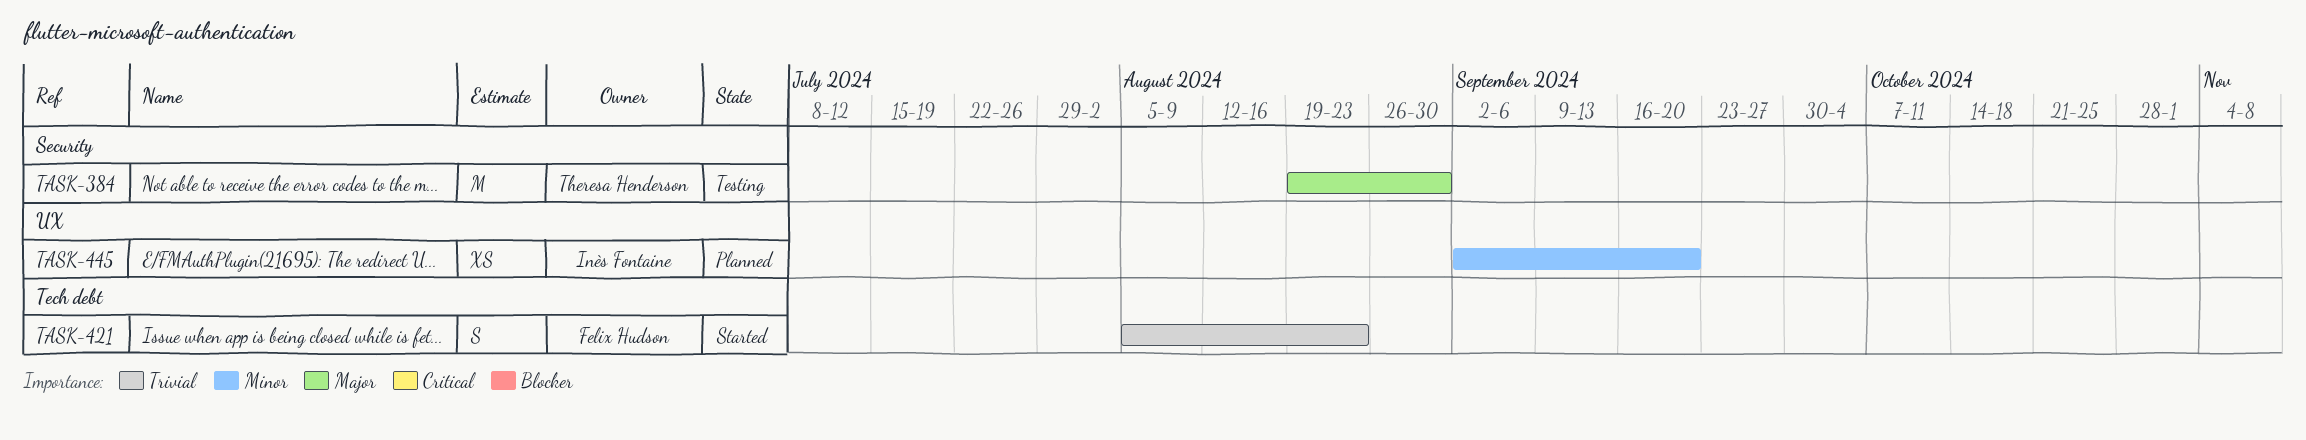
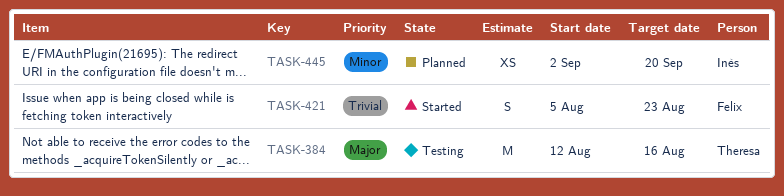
TASK-384, start: Aug 19 -> Aug 12
TASK-384, due: Aug 30 -> Aug 16

